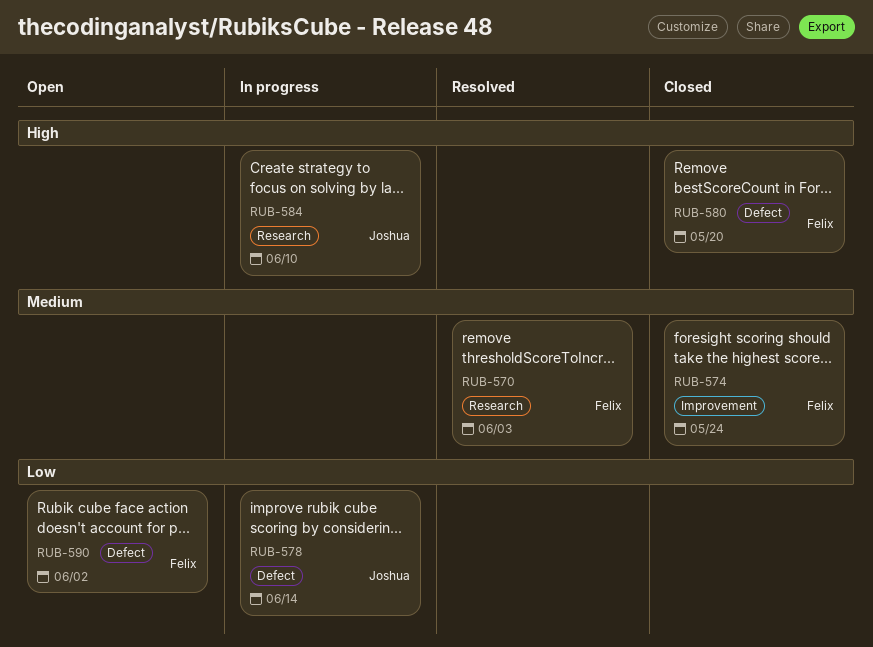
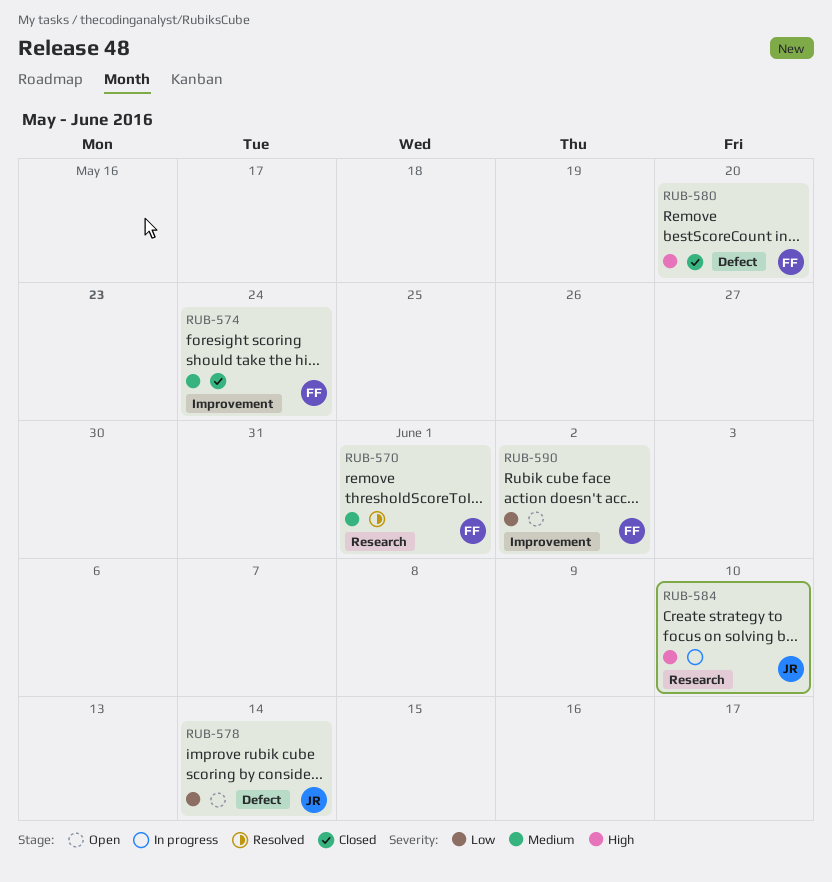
RUB-570, due: Jun 3 -> Jun 1
RUB-578, status: In progress -> Open
RUB-590, label: Defect -> Improvement

